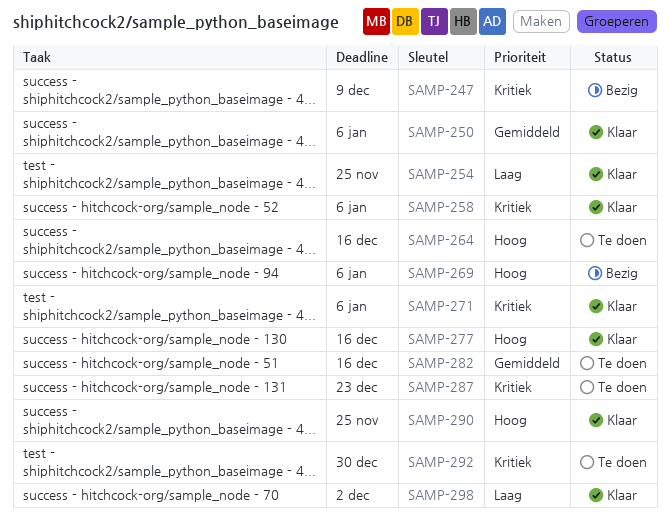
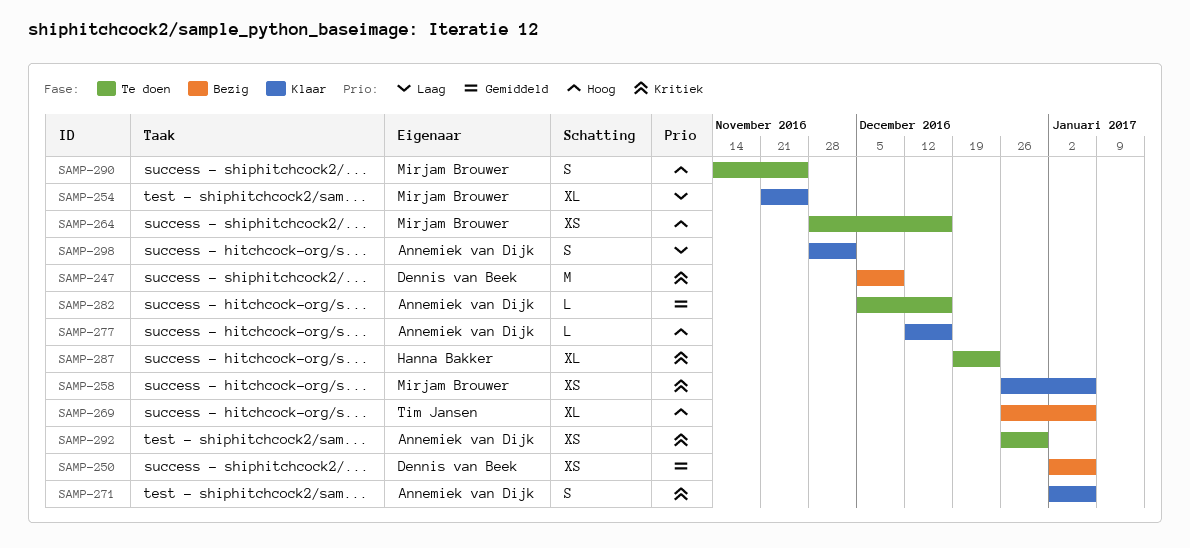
SAMP-250, status: Klaar -> Bezig
SAMP-290, status: Klaar -> Te doen

